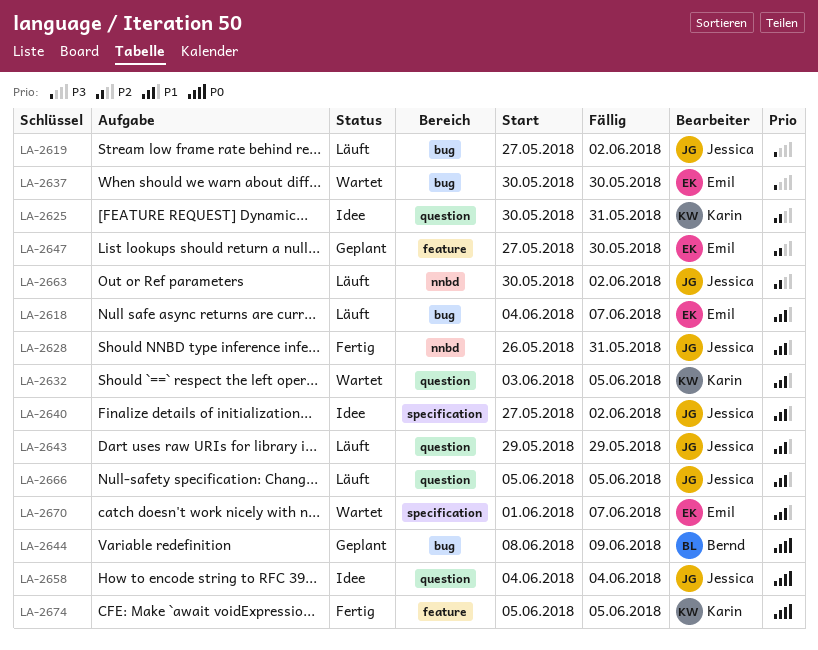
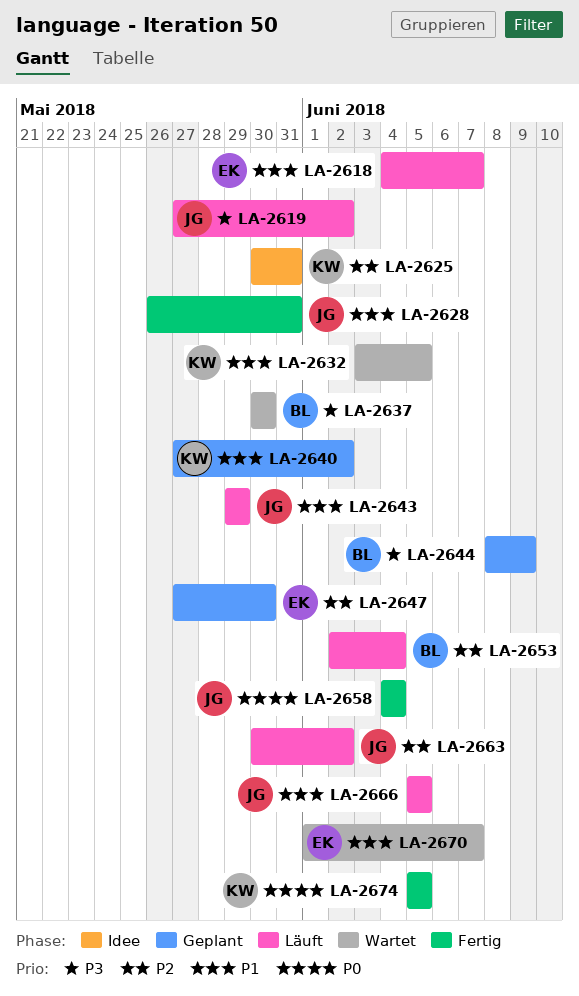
LA-2637, owner: Emil -> Bernd
LA-2640, status: Idee -> Geplant
LA-2640, owner: Jessica -> Karin
LA-2644, priority: P0 -> P3
LA-2653: none -> present
LA-2658, status: Idee -> Fertig

